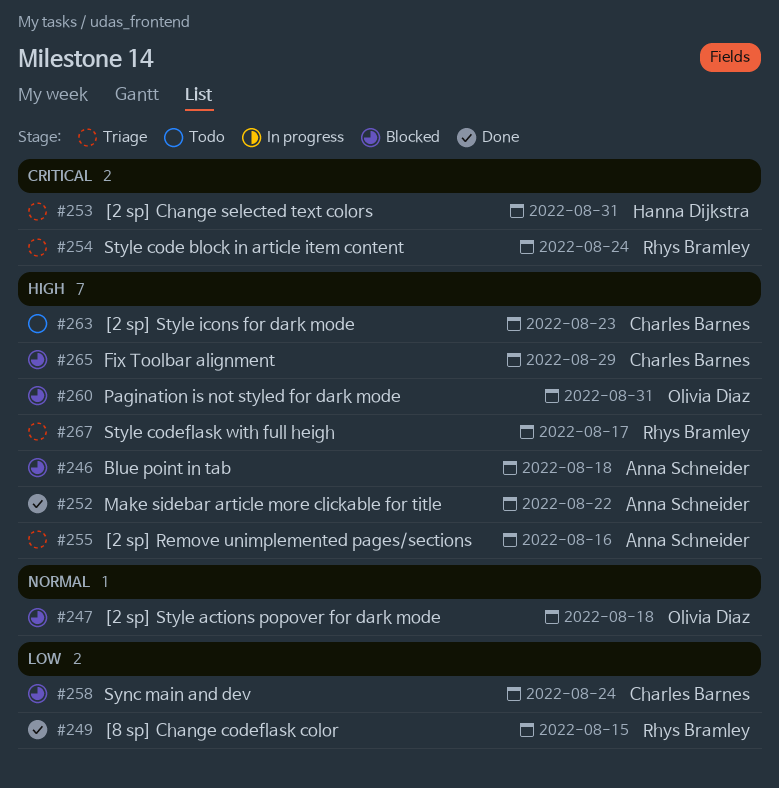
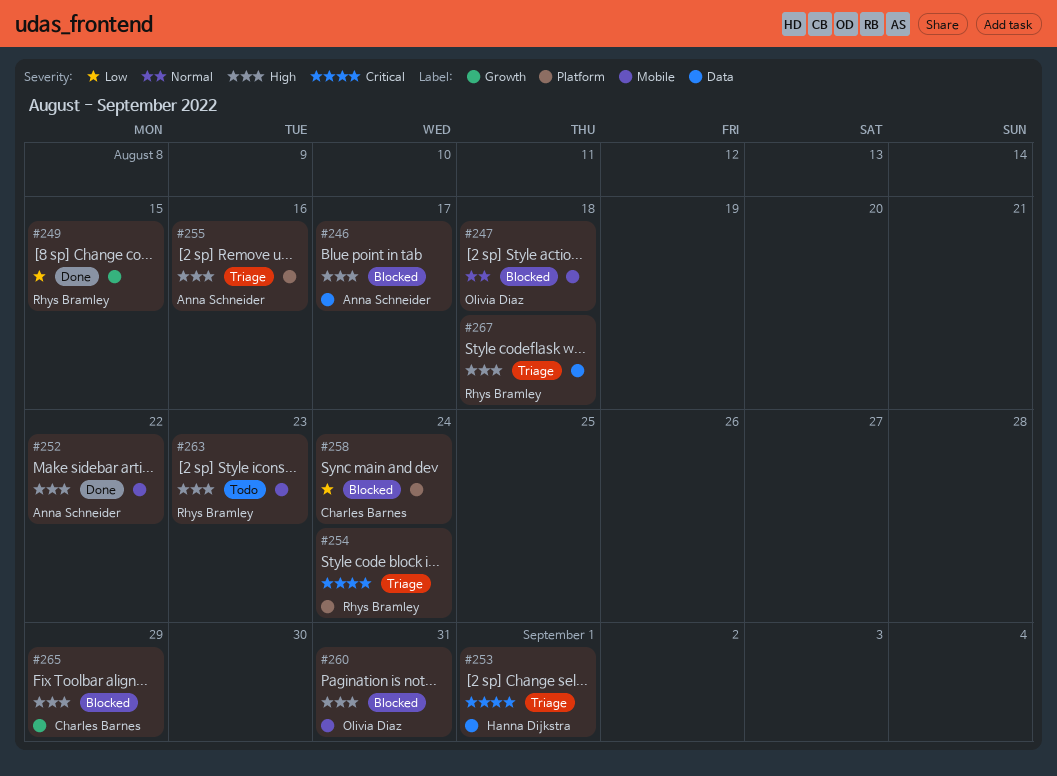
#246, due: Aug 18 -> Aug 17
#253, due: Aug 31 -> Sep 1
#263, owner: Charles Barnes -> Rhys Bramley
#267, due: Aug 17 -> Aug 18

